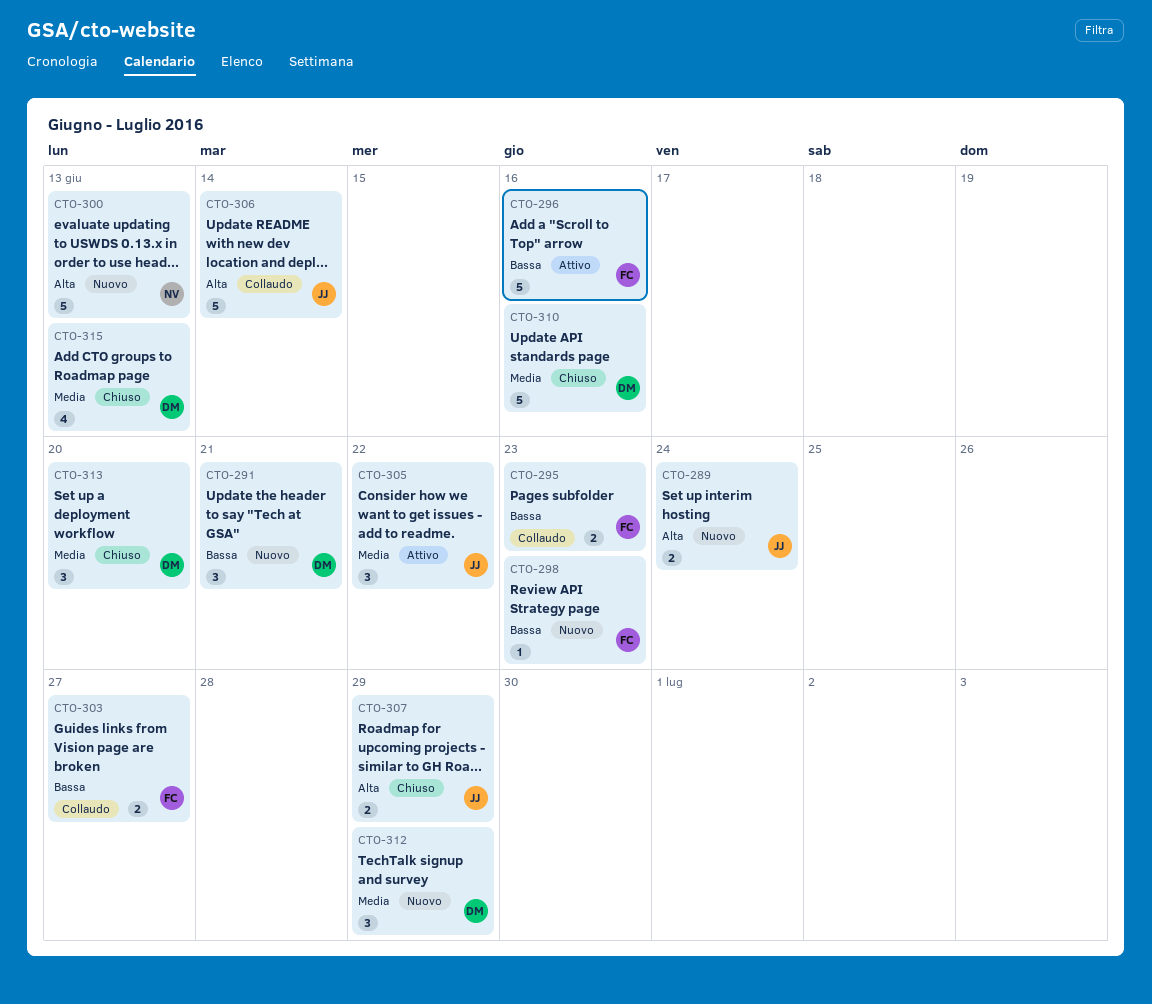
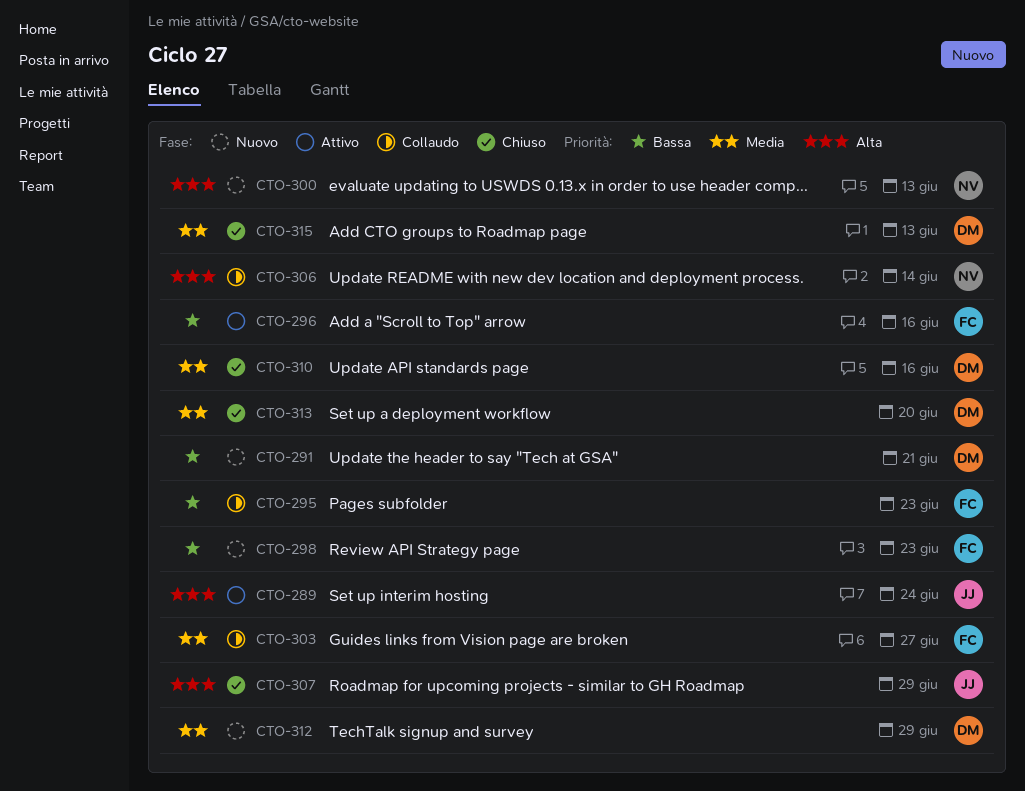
CTO-289, status: Nuovo -> Attivo
CTO-303, priority: Bassa -> Media
CTO-305: present -> none
CTO-306, owner: JJ -> NV

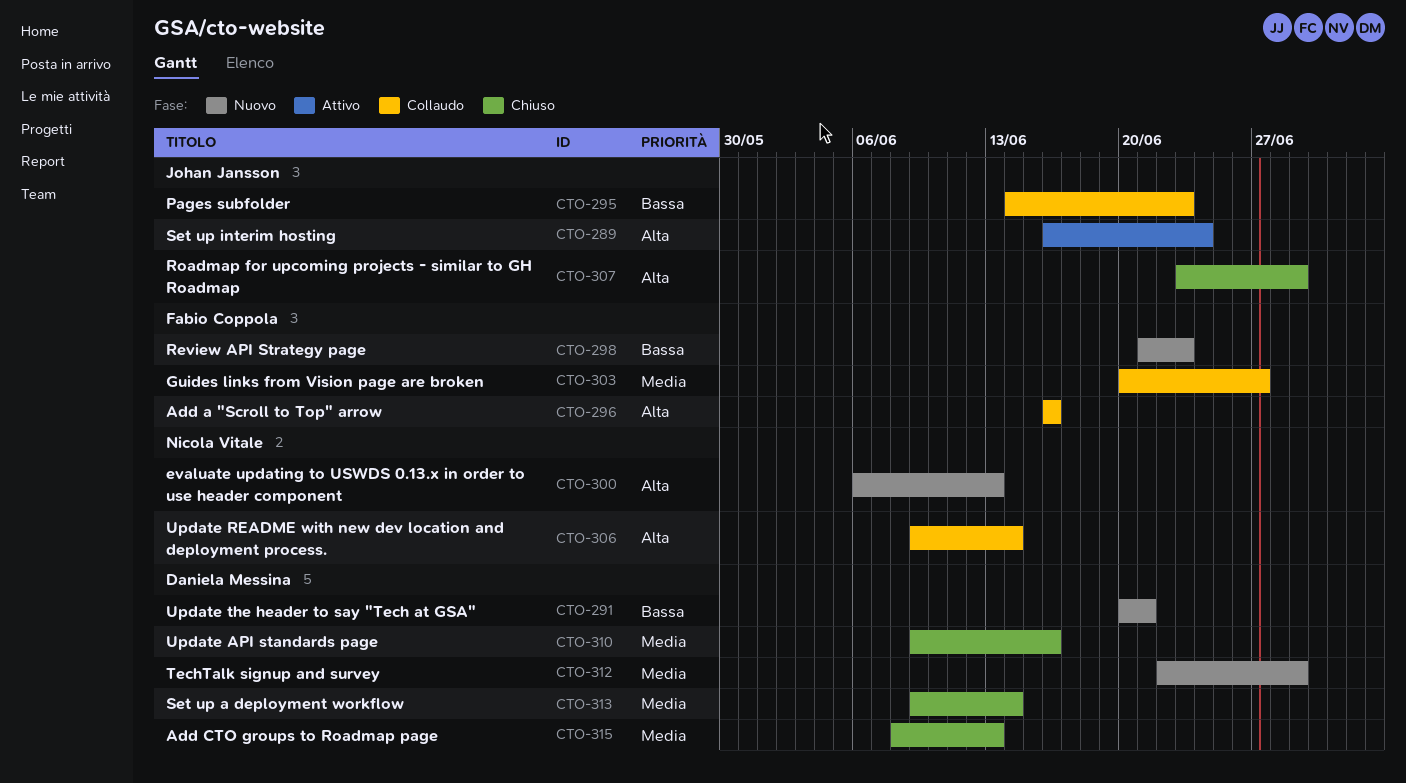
CTO-295, owner: Fabio Coppola -> Johan Jansson
CTO-296, status: Attivo -> Collaudo
CTO-296, priority: Bassa -> Alta
CTO-313, due: Jun 20 -> Jun 14

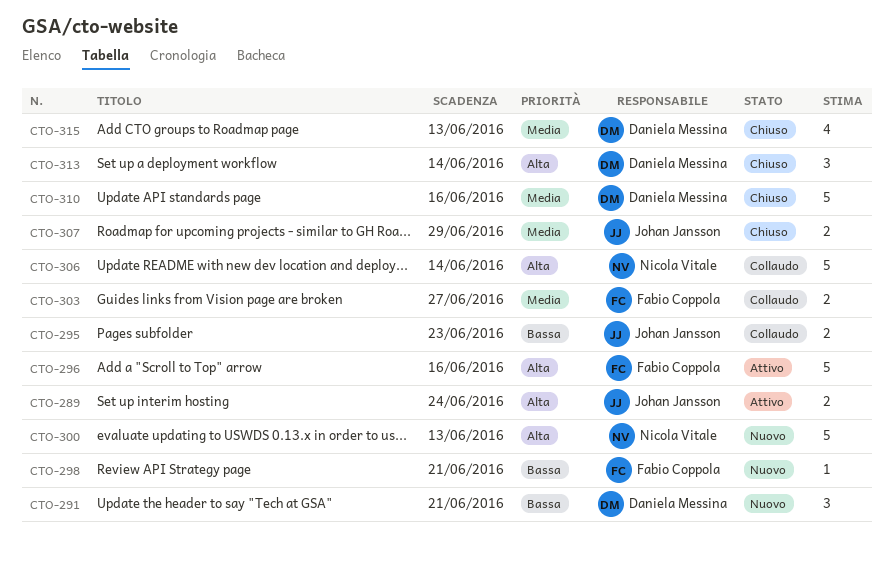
CTO-296, status: Collaudo -> Attivo
CTO-298, due: Jun 23 -> Jun 21
CTO-307, priority: Alta -> Media
CTO-312: present -> none
CTO-313, priority: Media -> Alta

